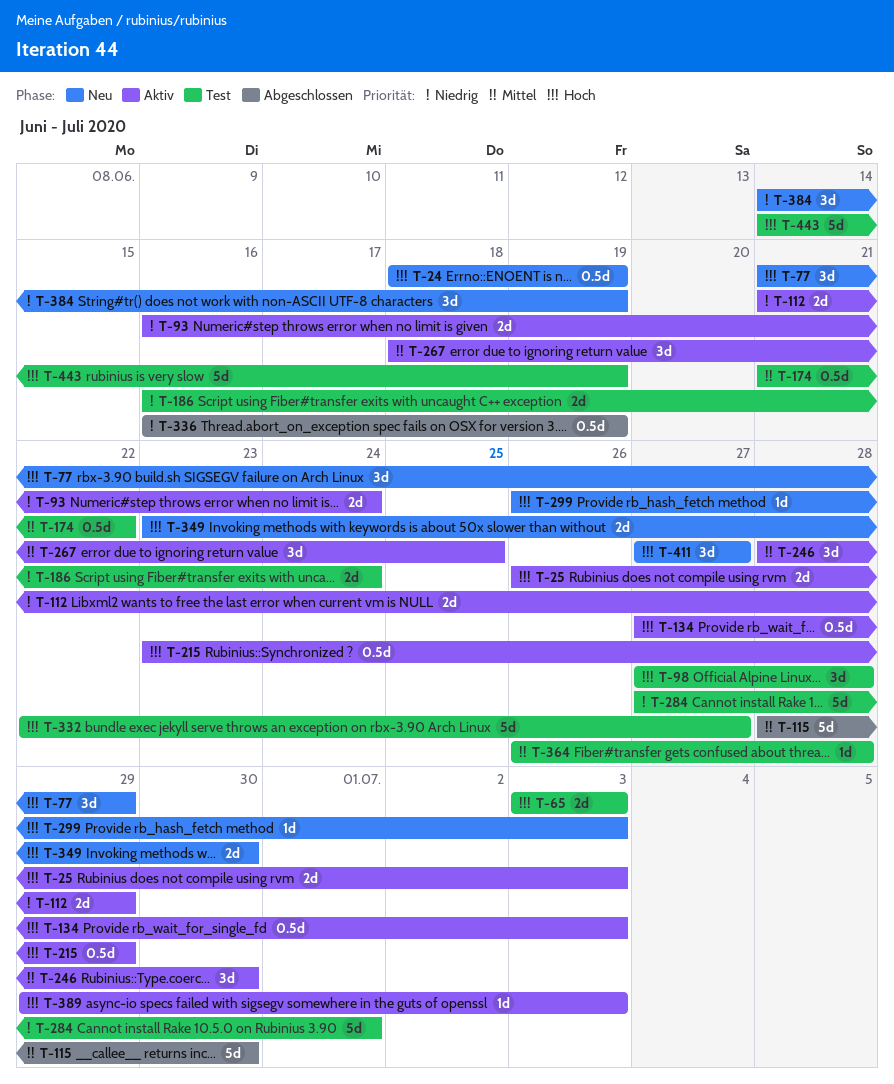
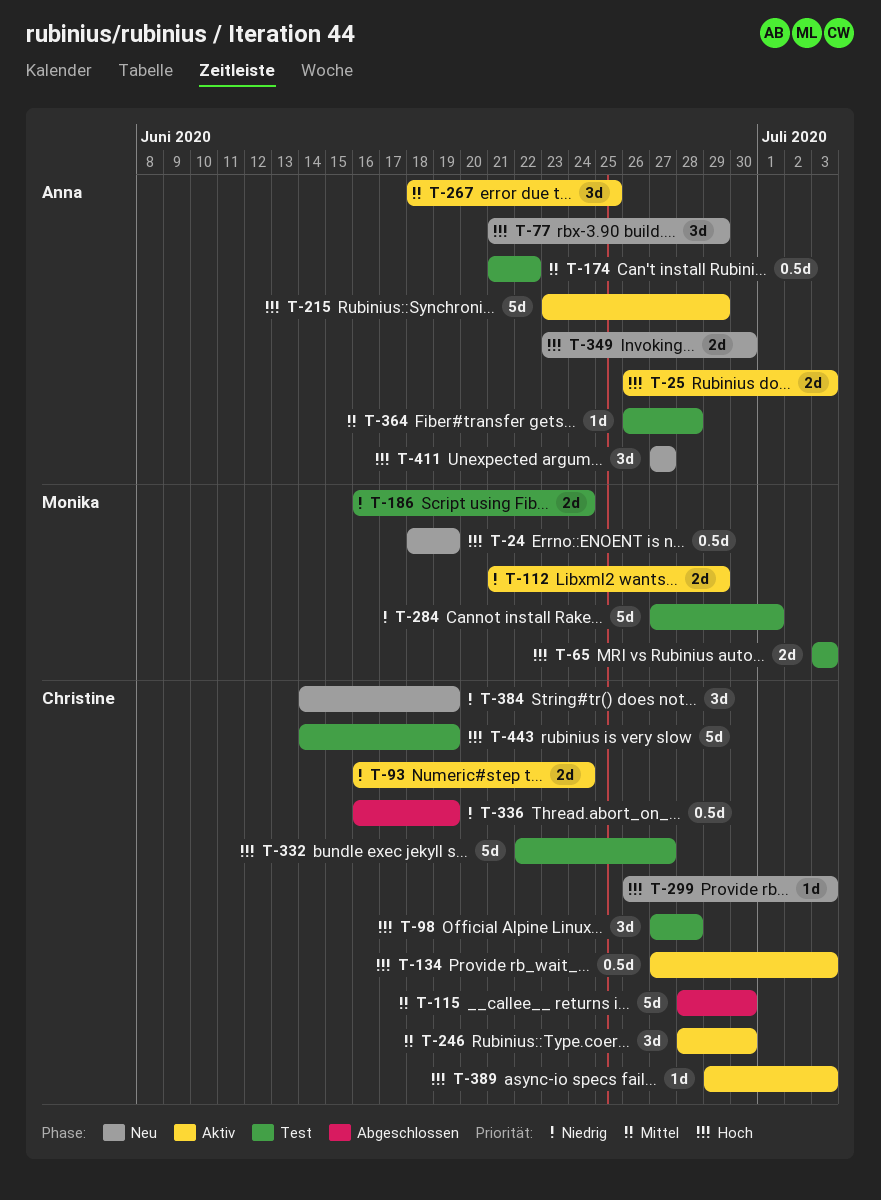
T-215, estimate: 0.5d -> 5d

